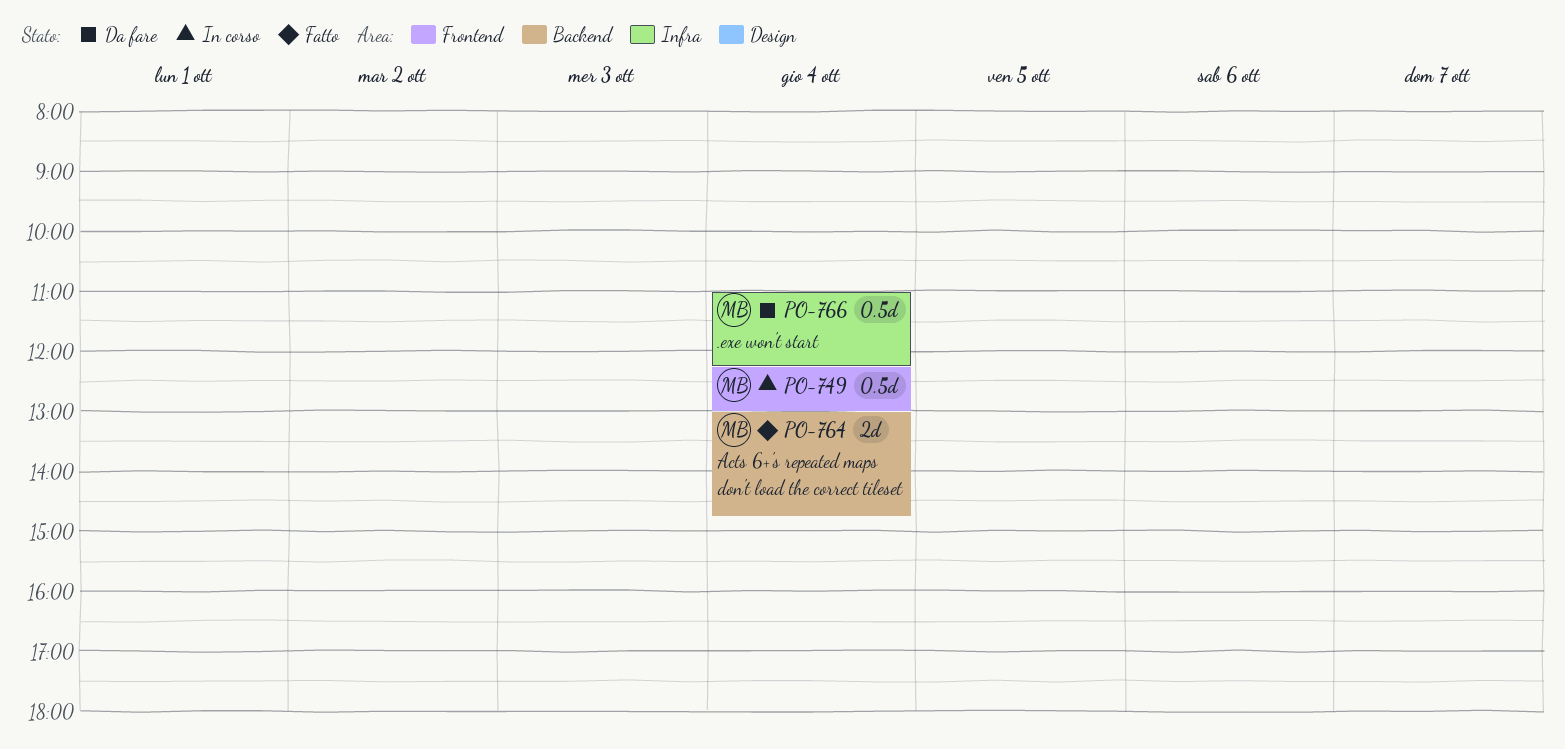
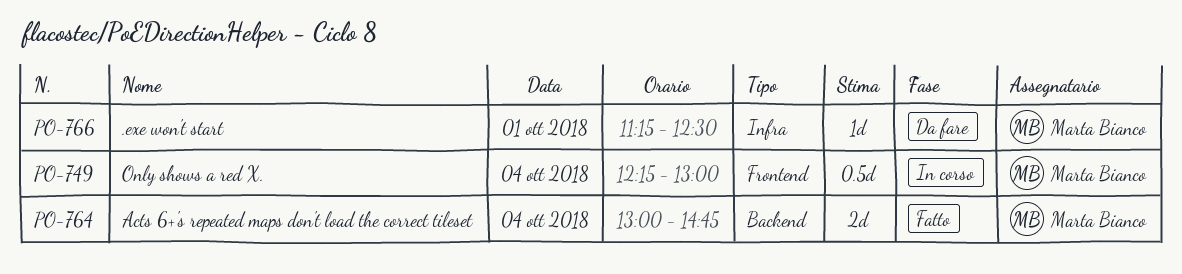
PO-766, estimate: 0.5d -> 1d
PO-766, day: Oct 4 -> Oct 1
PO-766, begins: 11:00 -> 11:15
PO-766, ends: 12:15 -> 12:30

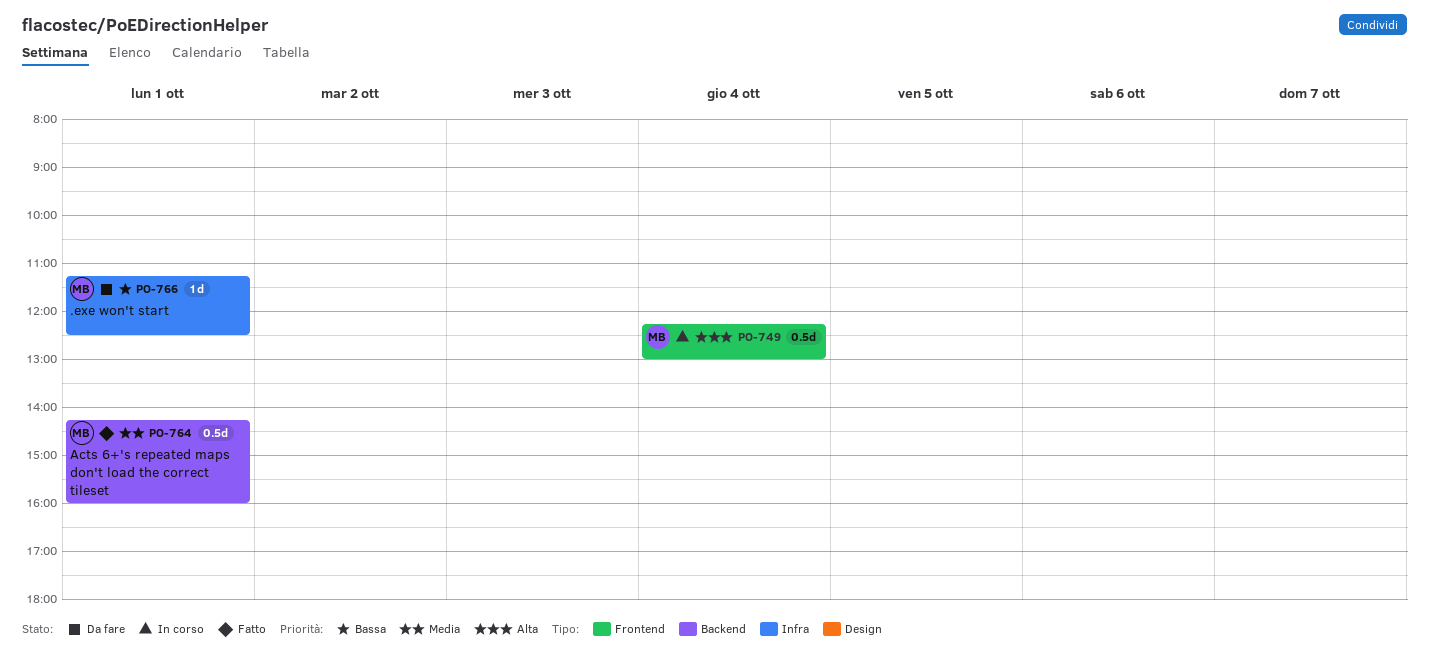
PO-764, estimate: 2d -> 0.5d
PO-764, day: Oct 4 -> Oct 1
PO-764, begins: 13:00 -> 14:15
PO-764, ends: 14:45 -> 16:00

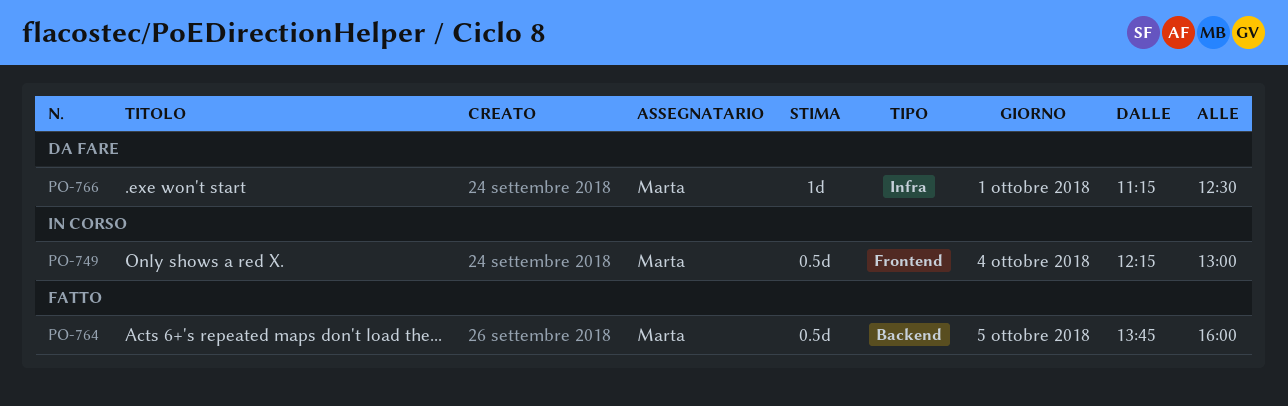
PO-764, day: Oct 1 -> Oct 5
PO-764, begins: 14:15 -> 13:45

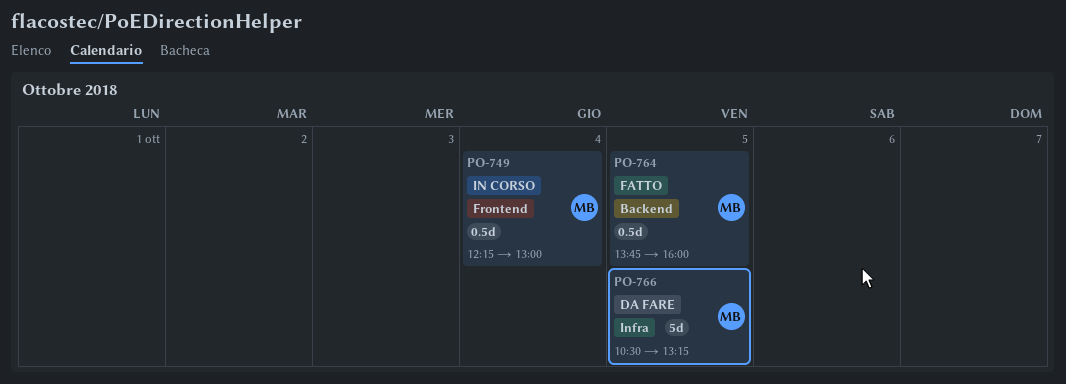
PO-766, estimate: 1d -> 5d
PO-766, day: Oct 1 -> Oct 5
PO-766, begins: 11:15 -> 10:30
PO-766, ends: 12:30 -> 13:15

